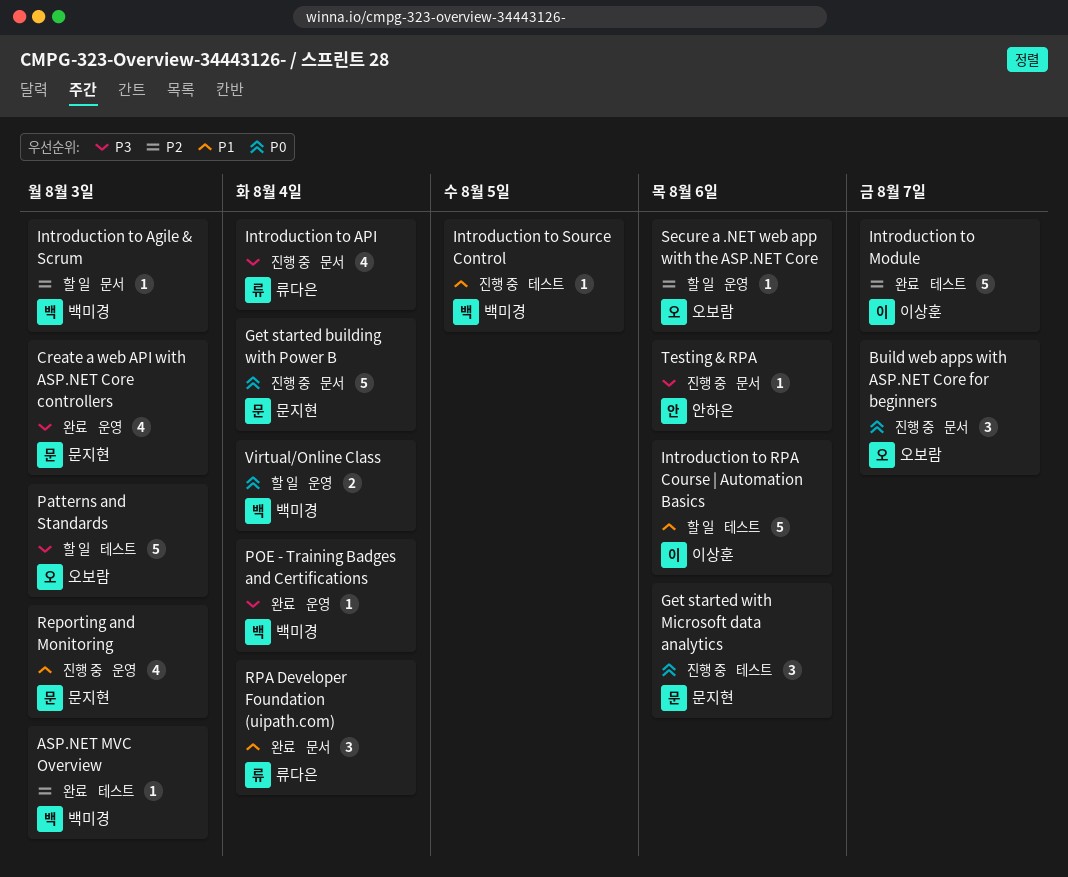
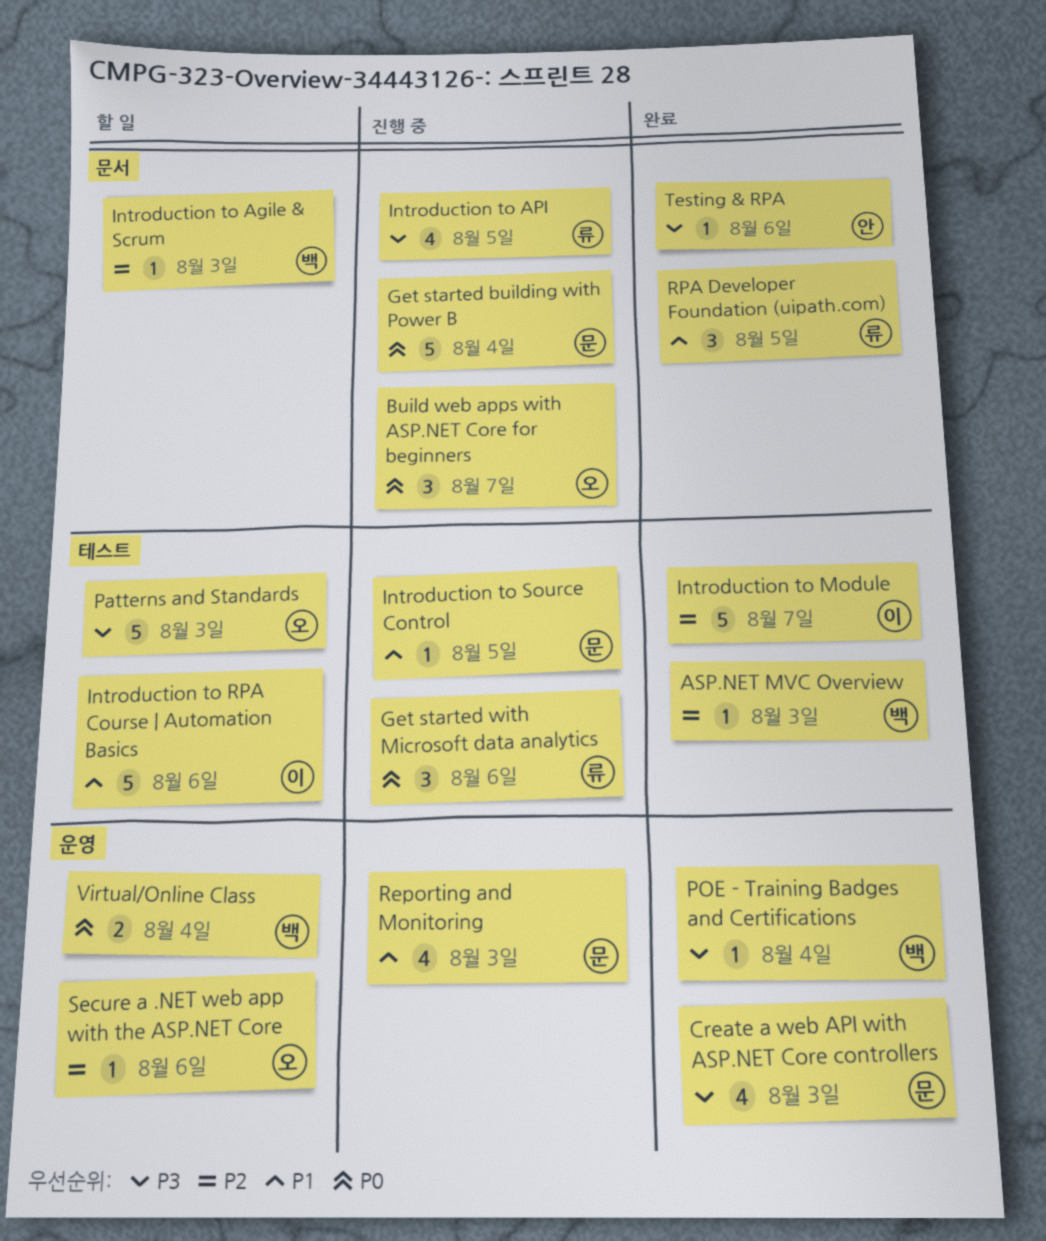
Get started with Microsoft data analytics, owner: 문지현 -> 류다은
Introduction to API, due: Aug 4 -> Aug 5
Introduction to Source Control, owner: 백미경 -> 문지현
RPA Developer Foundation (uipath.com), due: Aug 4 -> Aug 5
Testing & RPA, status: 진행 중 -> 완료

